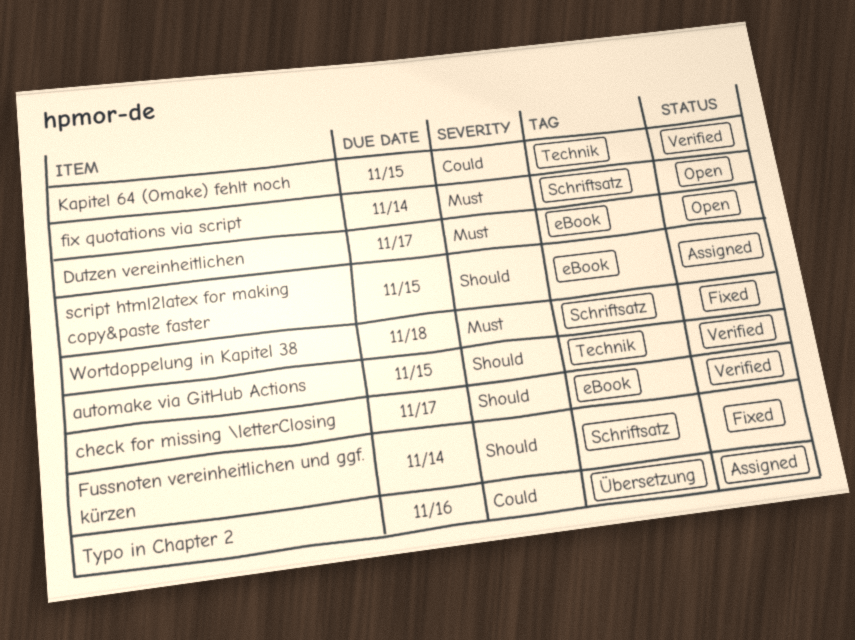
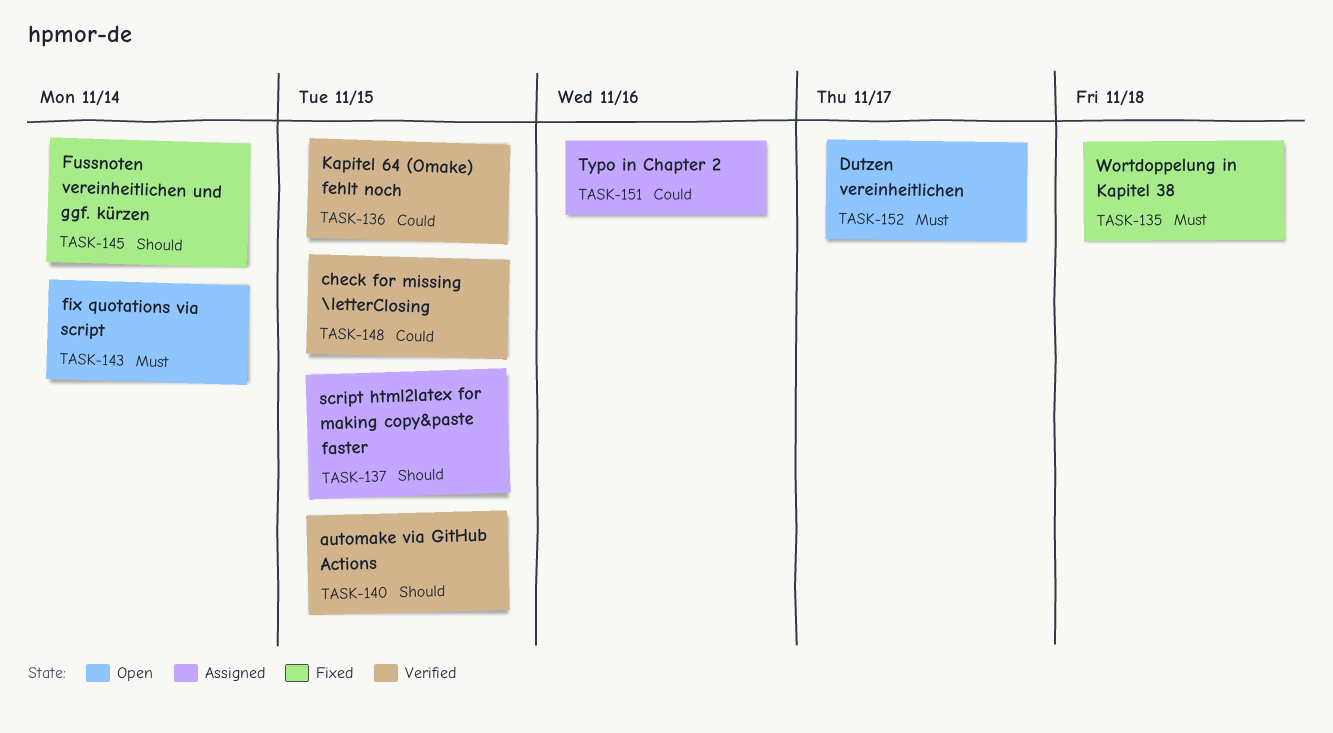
check for missing \letterClosing, priority: Should -> Could
check for missing \letterClosing, due: Nov 17 -> Nov 15

